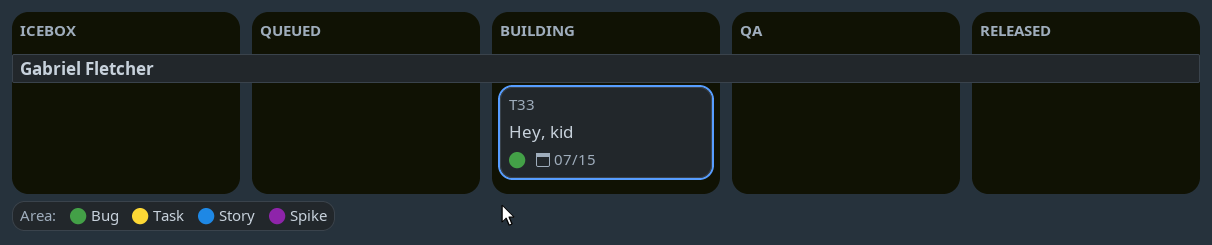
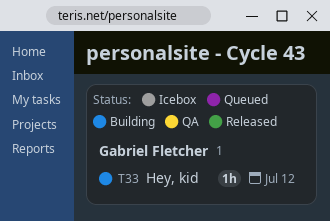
T33, due: Jul 15 -> Jul 12

